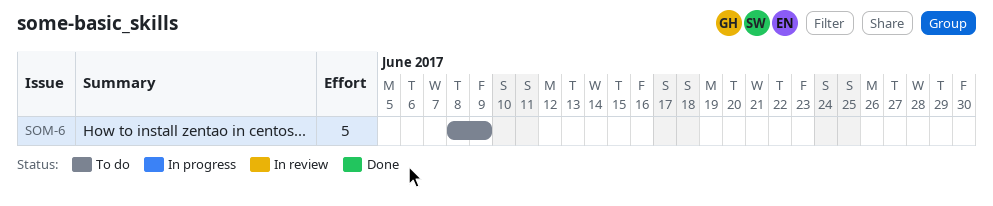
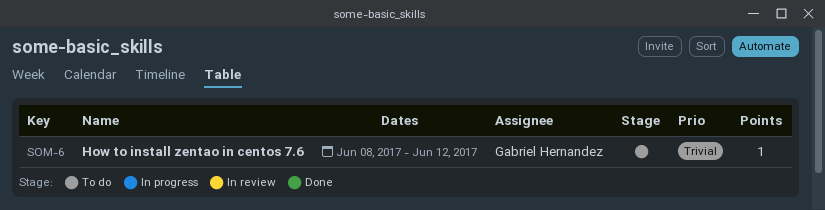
SOM-6, estimate: 5 -> 1
SOM-6, due: Jun 9 -> Jun 12

